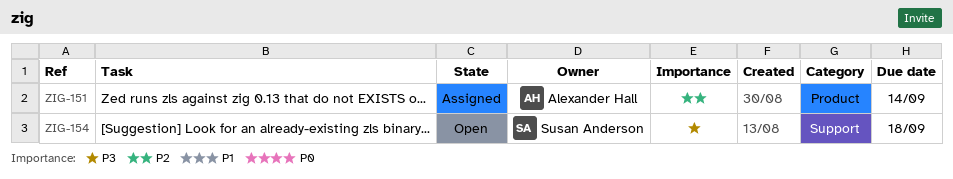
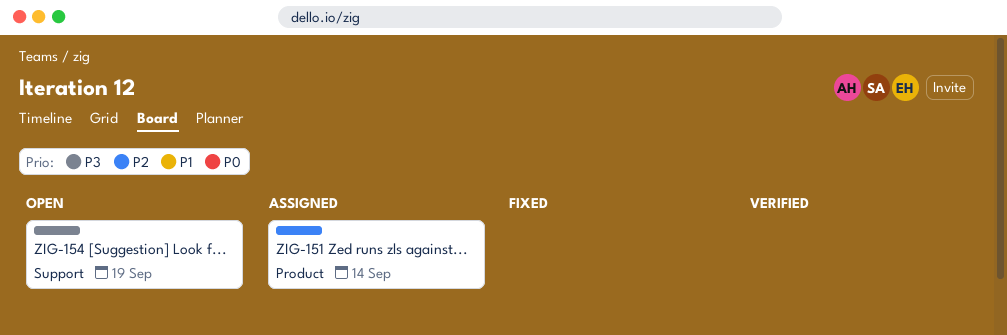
ZIG-154, due: Sep 18 -> Sep 19

